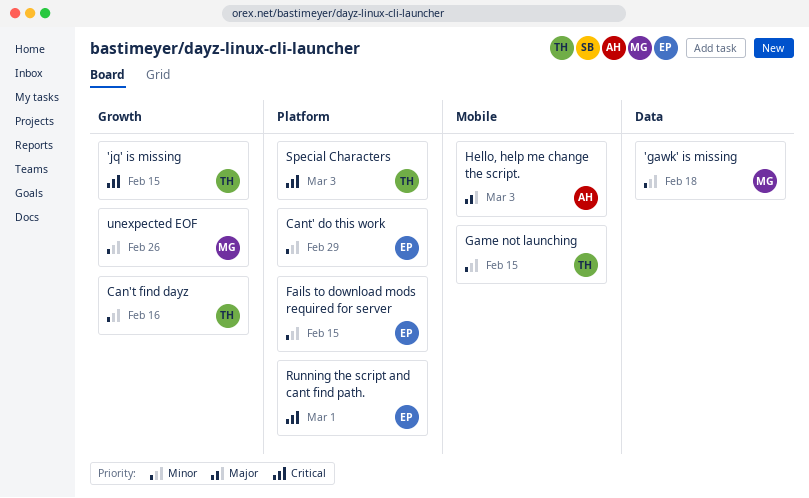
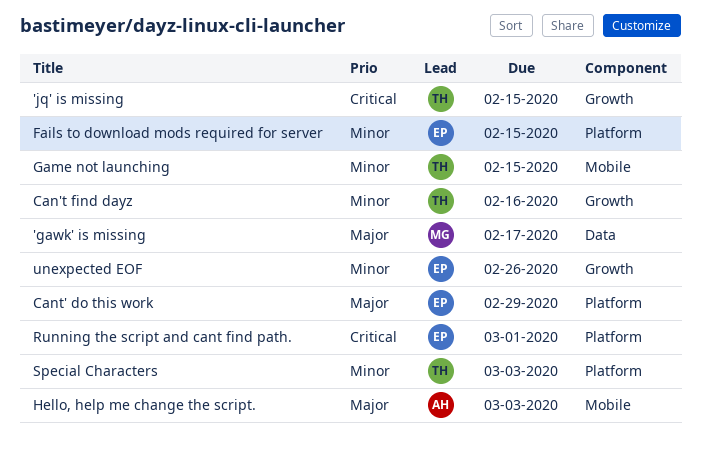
'gawk' is missing, priority: Minor -> Major
'gawk' is missing, due: Feb 18 -> Feb 17
Cant' do this work, priority: Minor -> Major
Special Characters, priority: Critical -> Minor
unexpected EOF, owner: MG -> EP

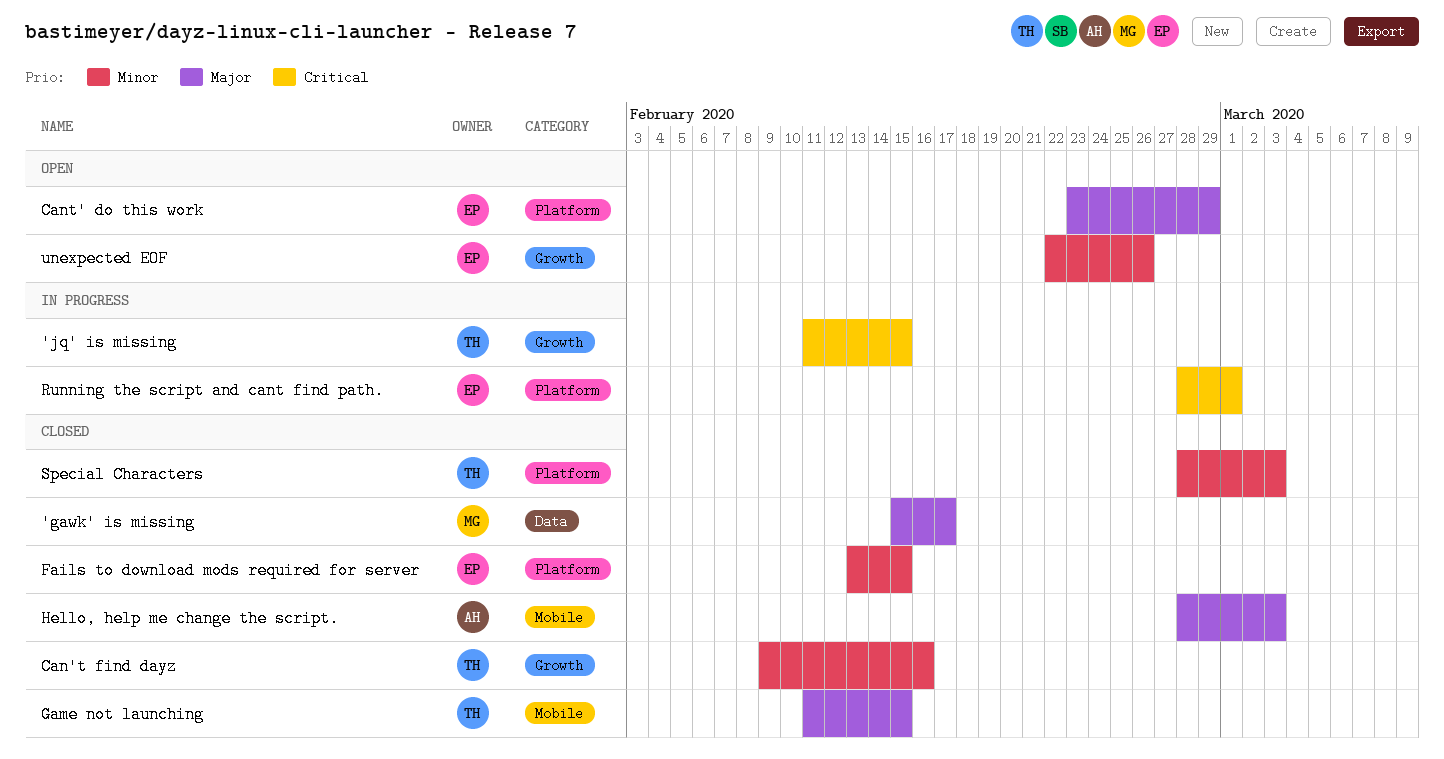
Game not launching, priority: Minor -> Major

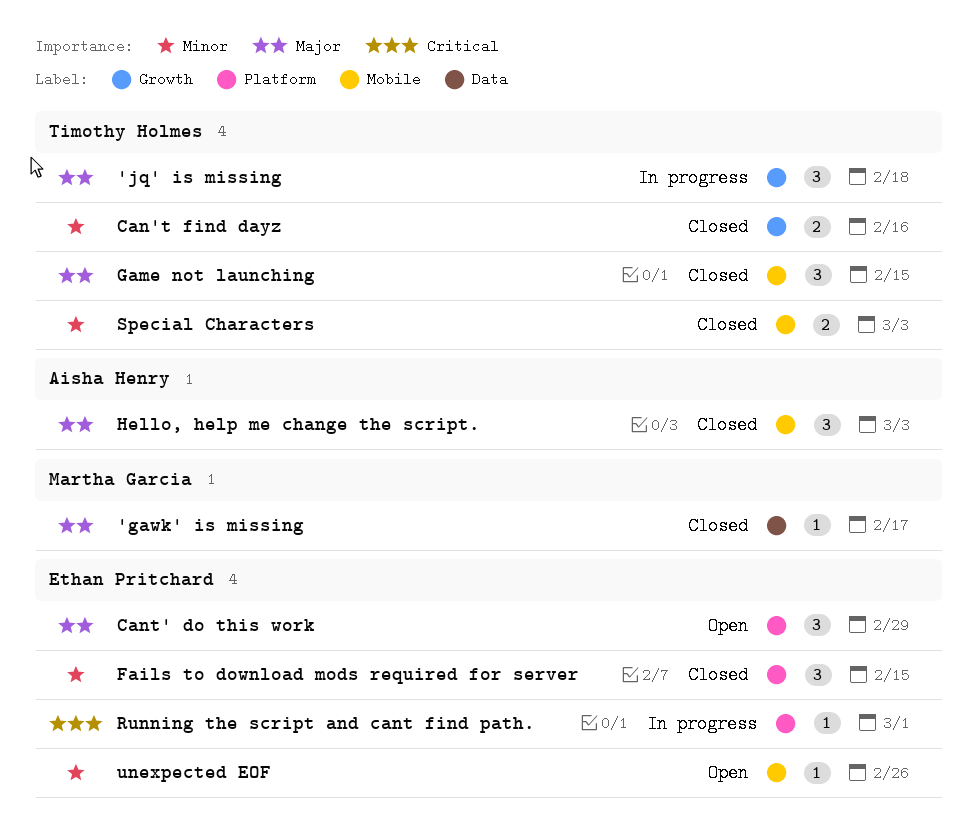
'jq' is missing, priority: Critical -> Major
'jq' is missing, due: Feb 15 -> Feb 18
Special Characters, label: Platform -> Mobile
unexpected EOF, label: Growth -> Mobile

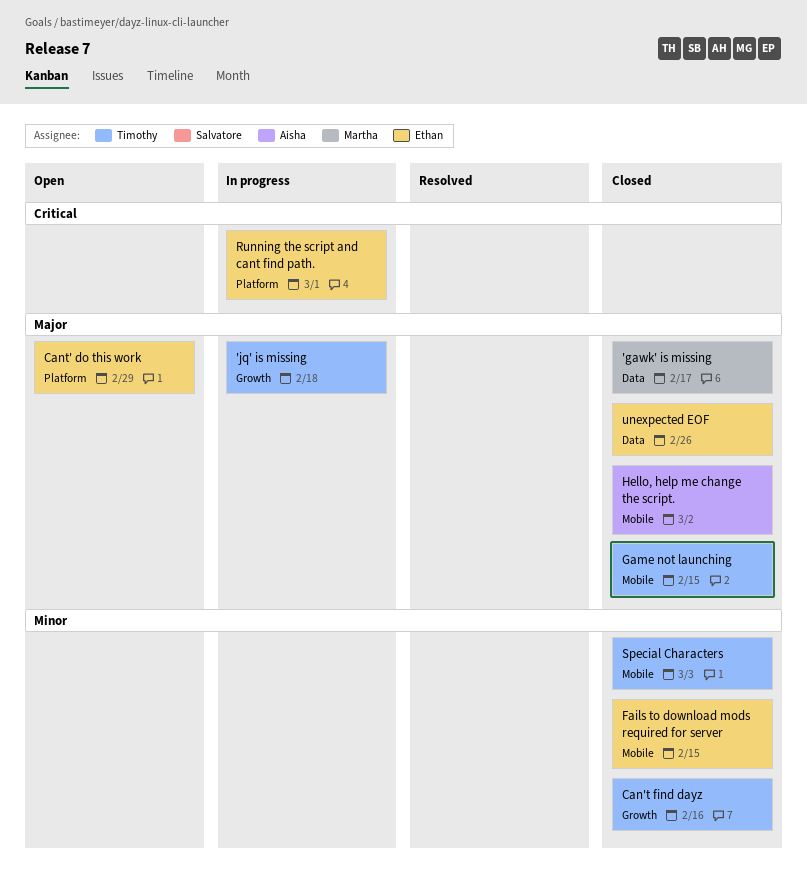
Fails to download mods required for server, label: Platform -> Mobile
Hello, help me change the script., due: Mar 3 -> Mar 2
unexpected EOF, status: Open -> Closed
unexpected EOF, priority: Minor -> Major
unexpected EOF, label: Mobile -> Data

